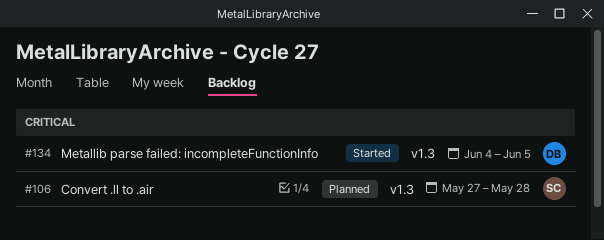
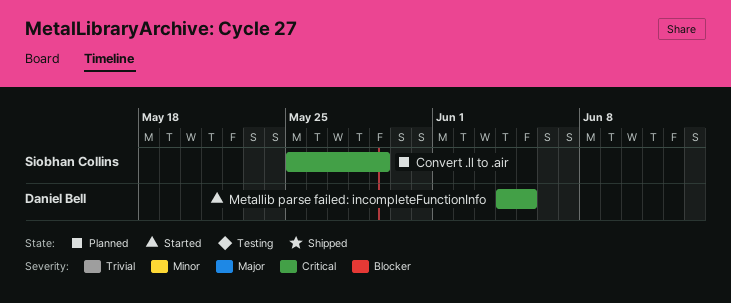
Convert .ll to .air, start: May 27 -> May 25
Convert .ll to .air, due: May 28 -> May 29

